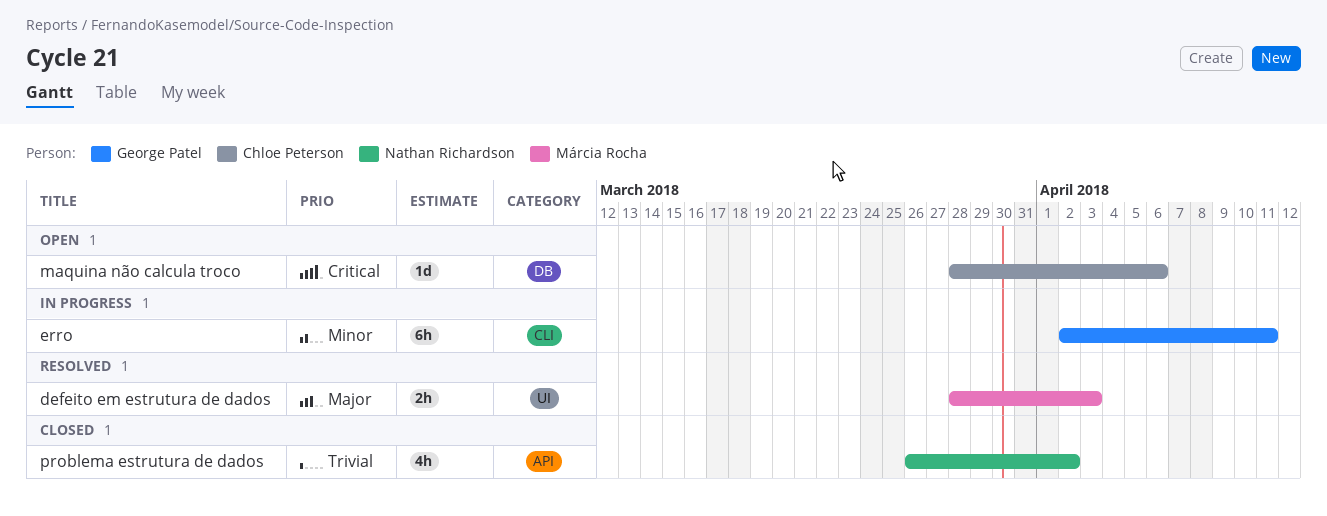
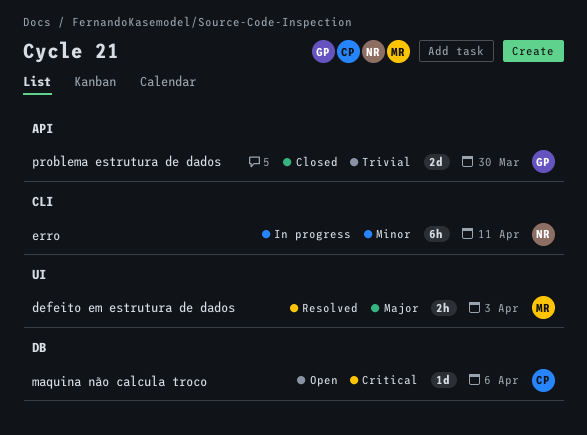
erro, owner: George Patel -> Nathan Richardson
problema estrutura de dados, owner: Nathan Richardson -> George Patel
problema estrutura de dados, estimate: 4h -> 2d
problema estrutura de dados, due: Apr 2 -> Mar 30

